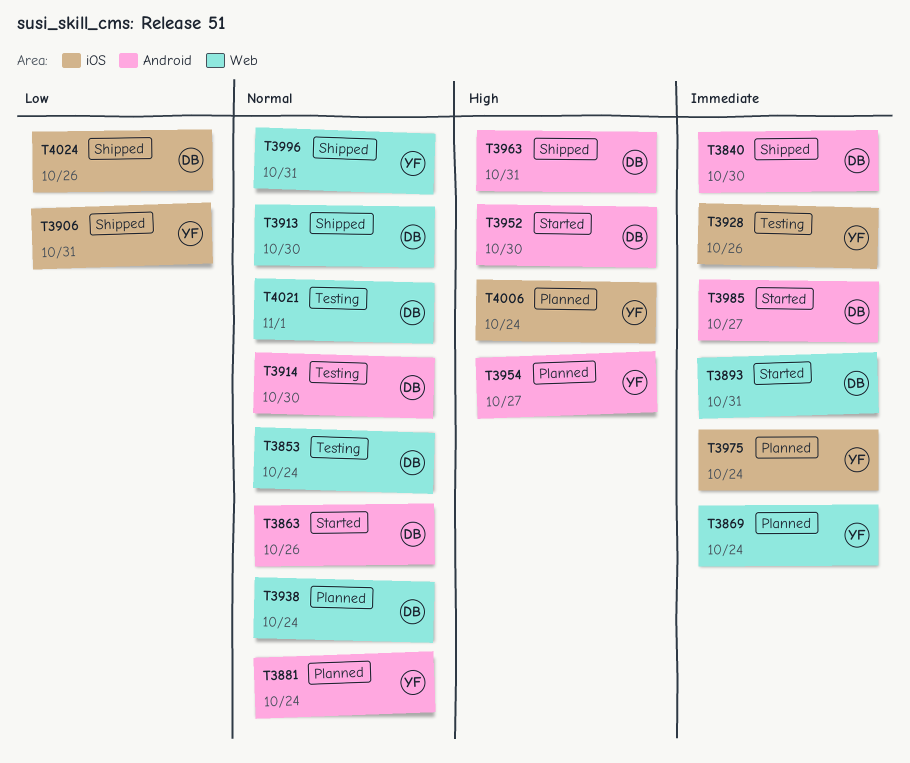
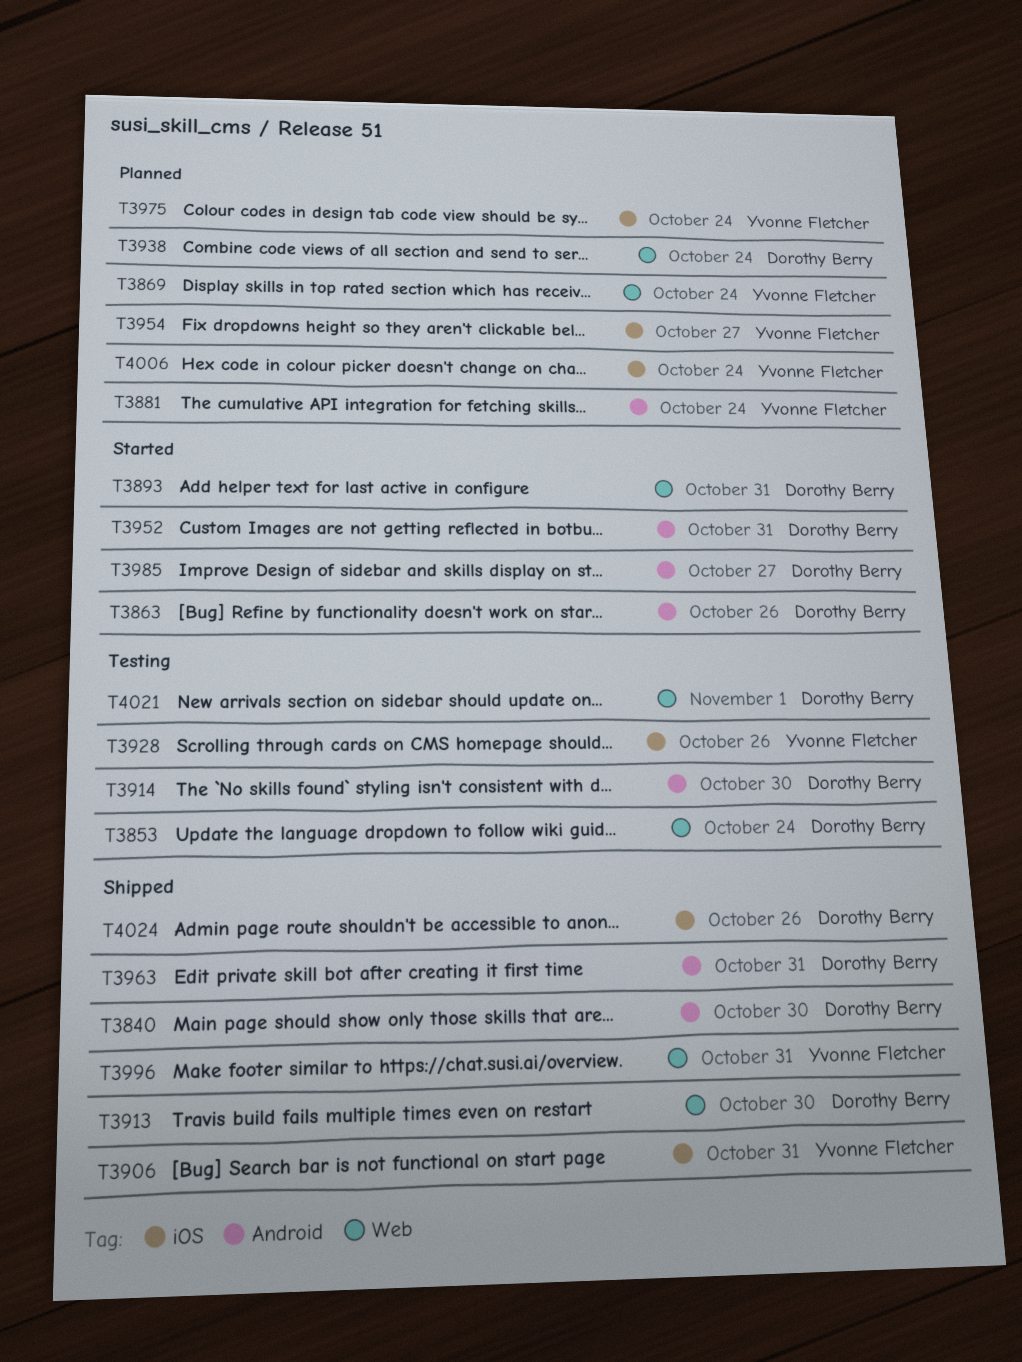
T3952, due: Oct 30 -> Oct 31
T3954, label: Android -> iOS

